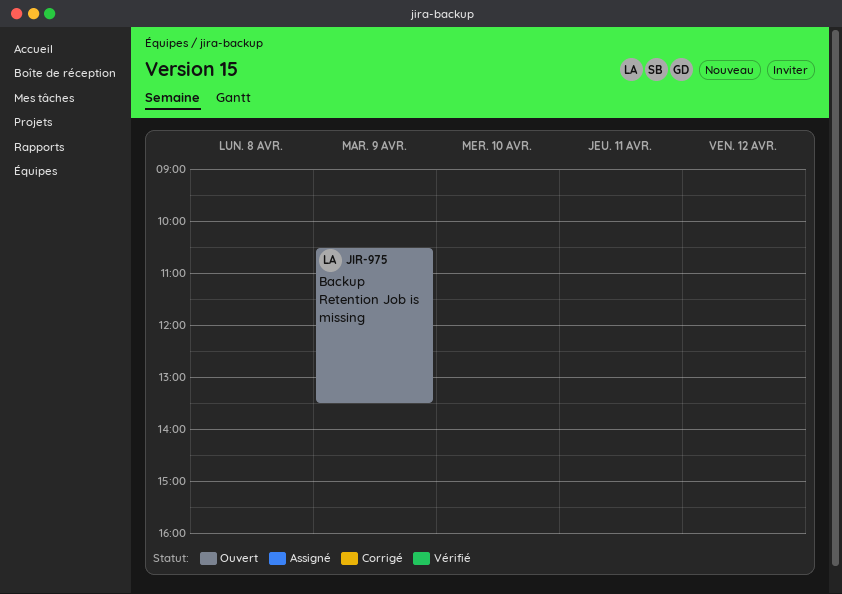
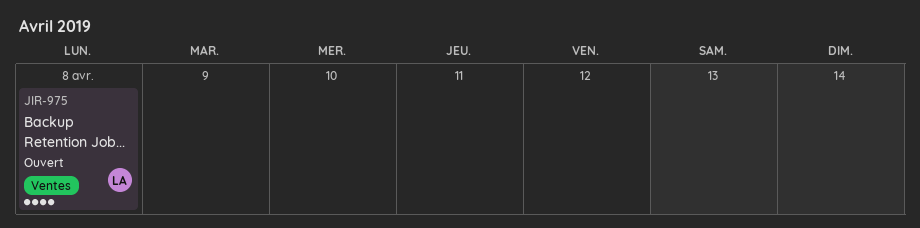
JIR-975, day: Apr 9 -> Apr 8

